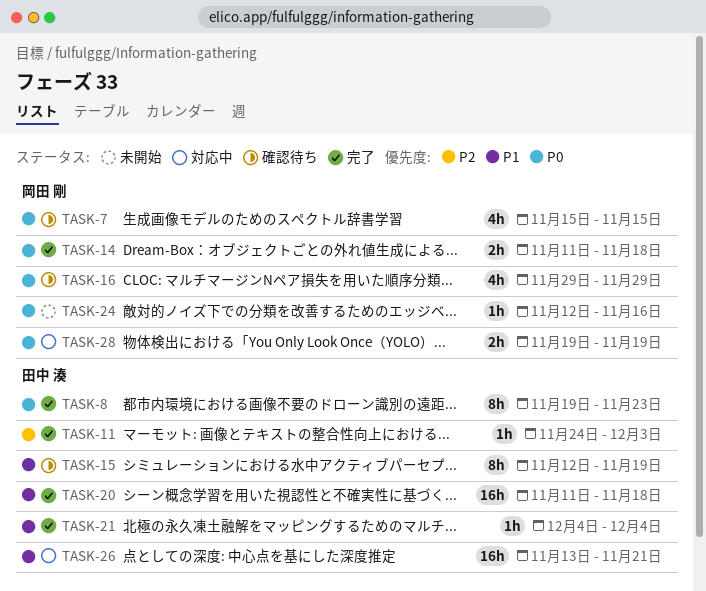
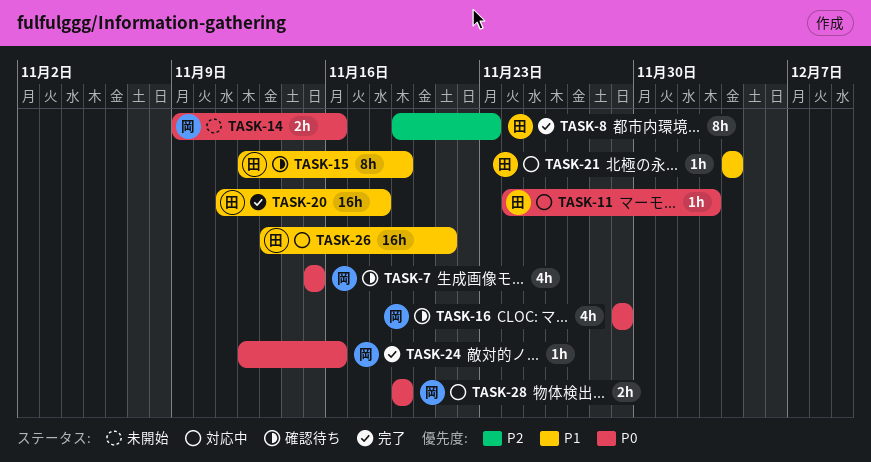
TASK-8, priority: P0 -> P2
TASK-11, status: 完了 -> 対応中
TASK-11, priority: P2 -> P0
TASK-14, status: 完了 -> 未開始
TASK-14, start: Nov 11 -> Nov 9
TASK-14, due: Nov 18 -> Nov 16
TASK-21, status: 完了 -> 対応中
TASK-24, status: 未開始 -> 完了

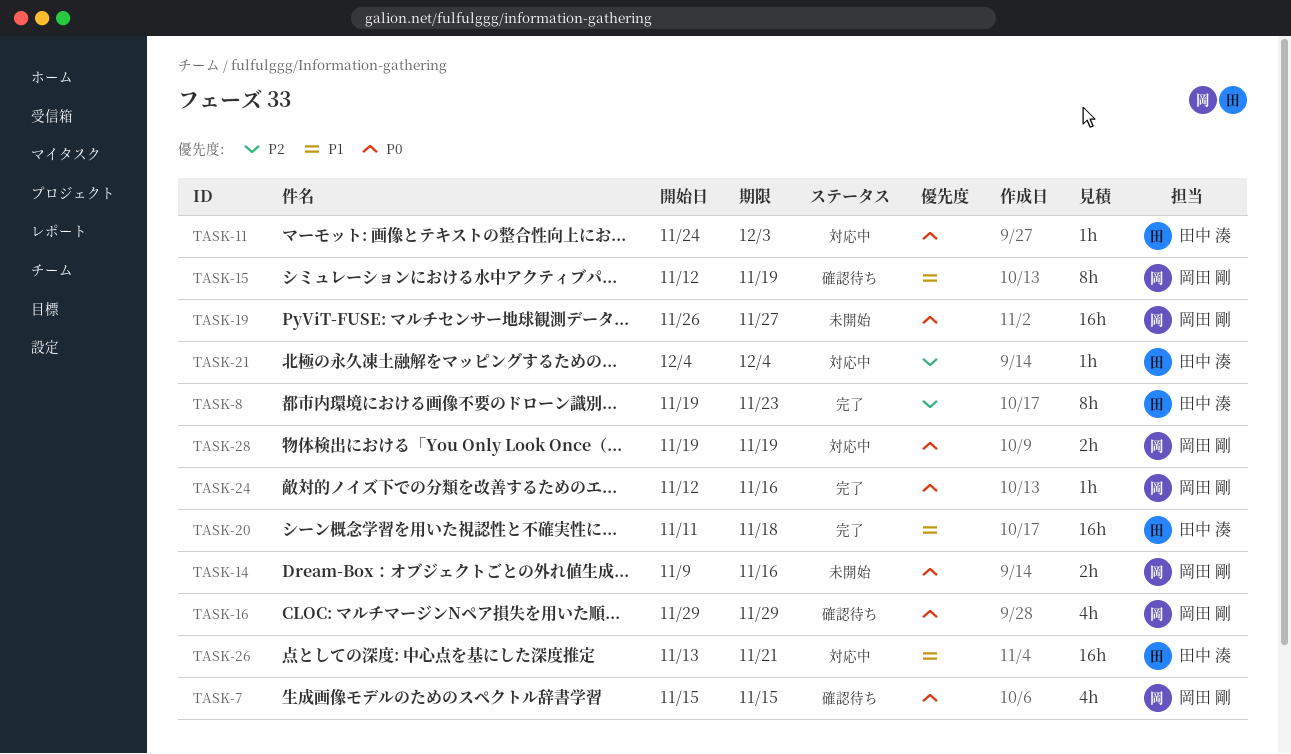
TASK-15, owner: 田中 湊 -> 岡田 剛
TASK-19: none -> present
TASK-21, priority: P1 -> P2

